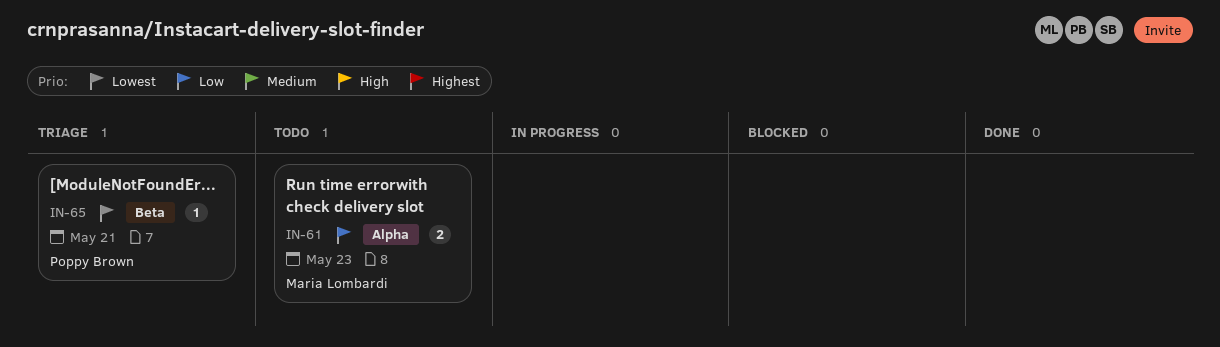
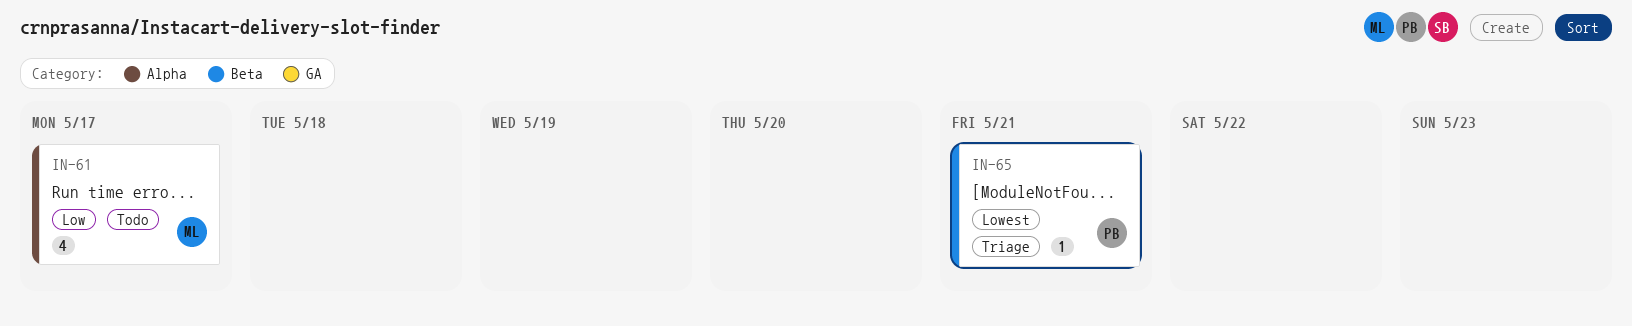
IN-61, estimate: 2 -> 4
IN-61, due: May 23 -> May 17

